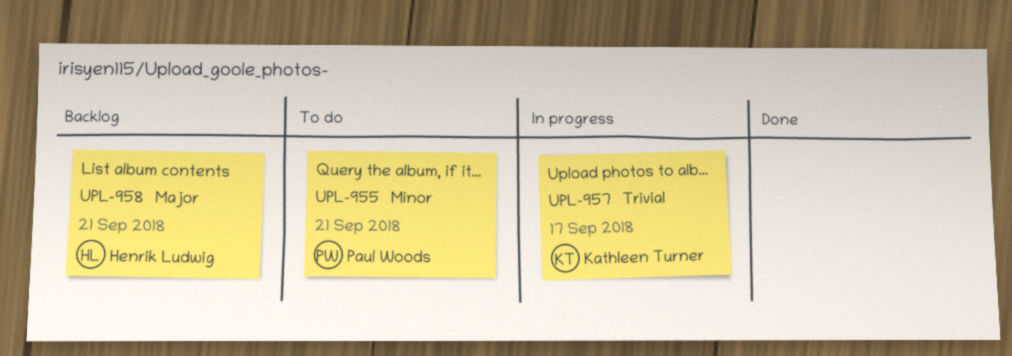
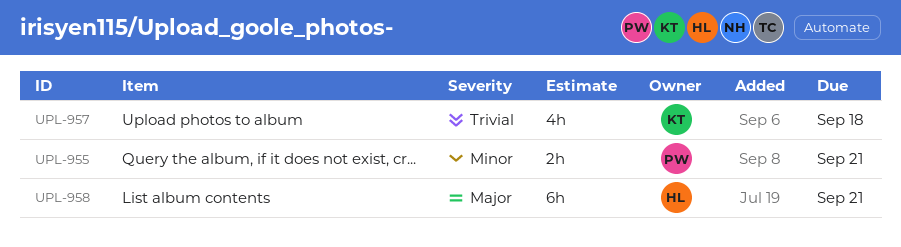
UPL-957, due: Sep 17 -> Sep 18

